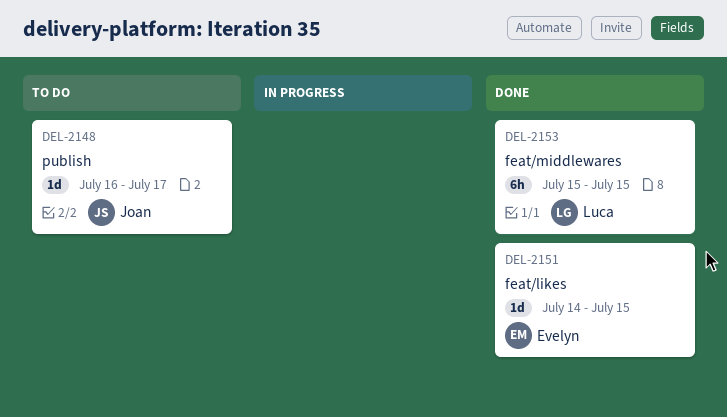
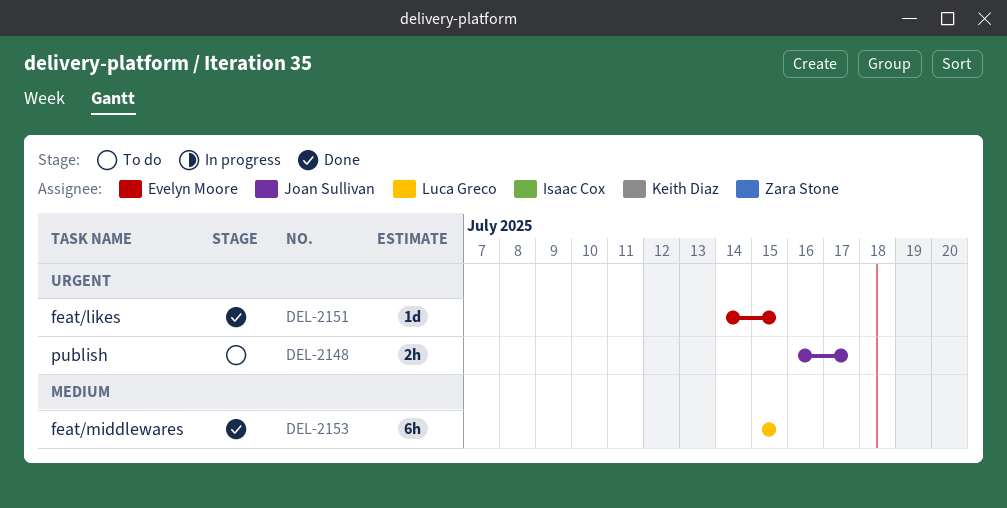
DEL-2148, estimate: 1d -> 2h

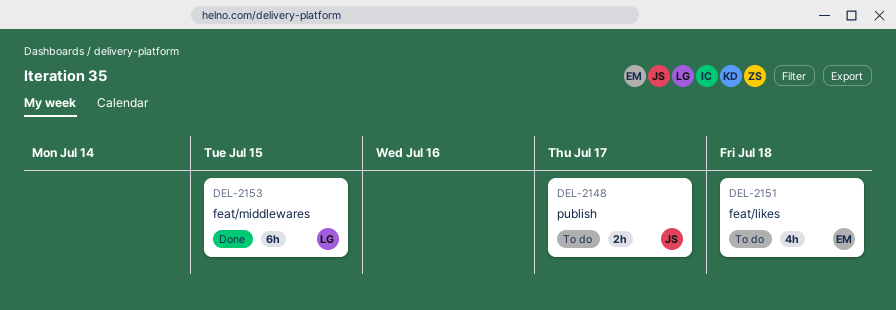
DEL-2151, status: Done -> To do
DEL-2151, estimate: 1d -> 4h
DEL-2151, due: Jul 15 -> Jul 18

